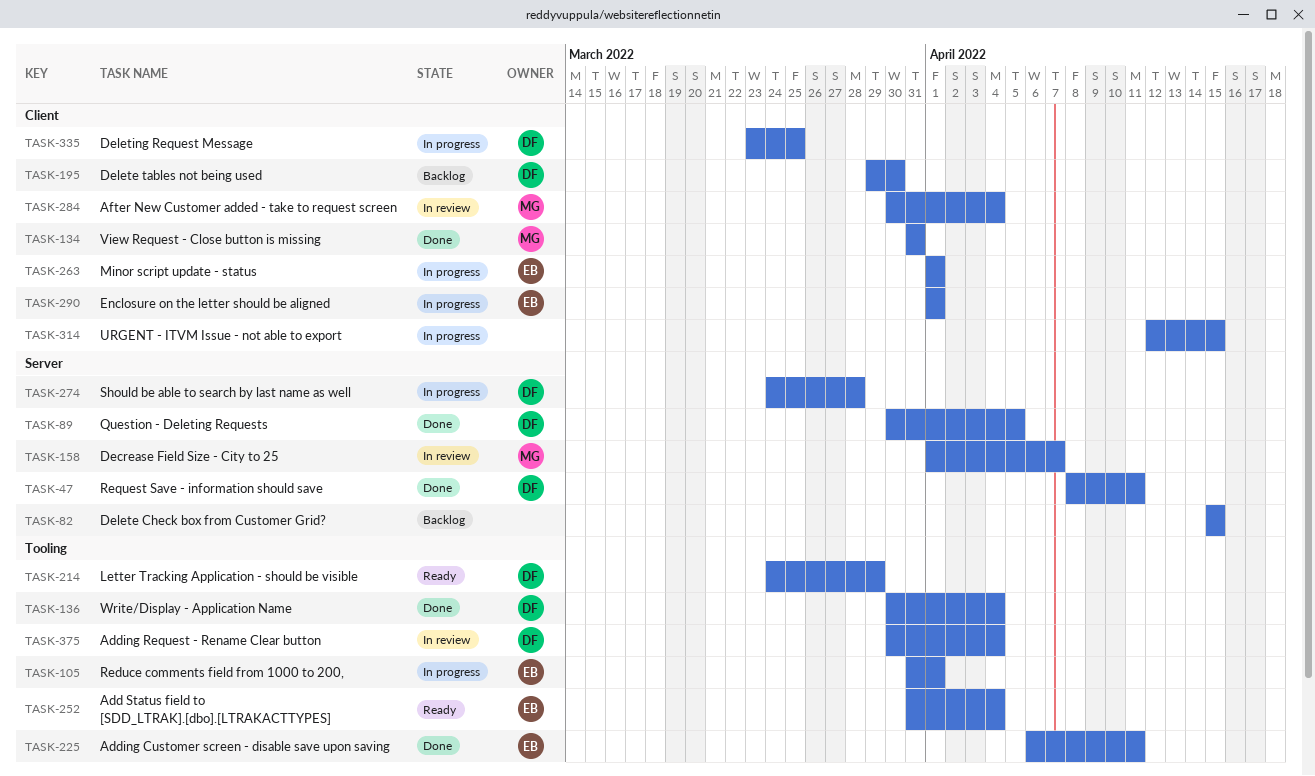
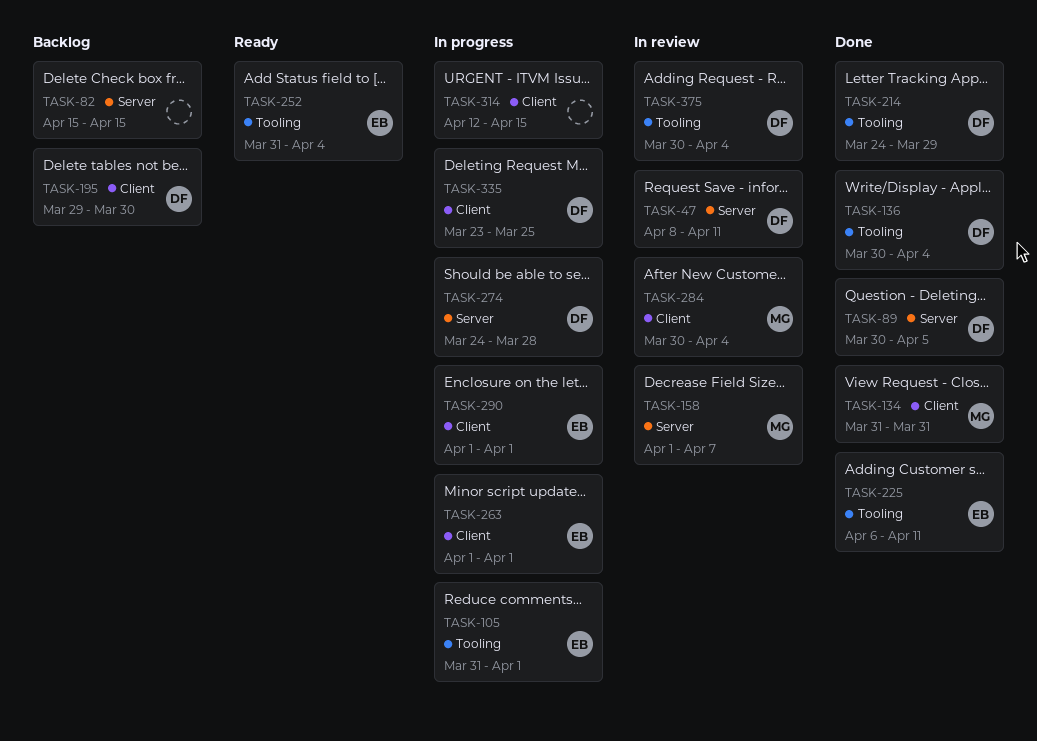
TASK-47, status: Done -> In review
TASK-214, status: Ready -> Done

